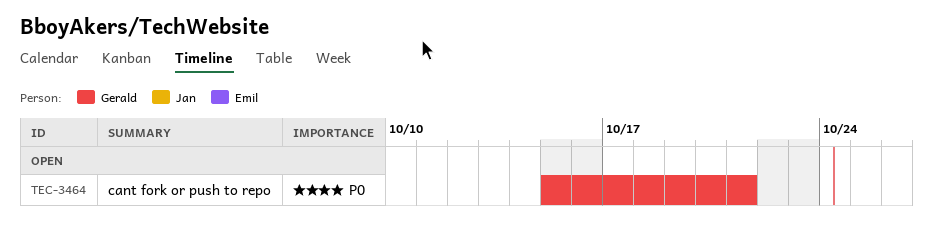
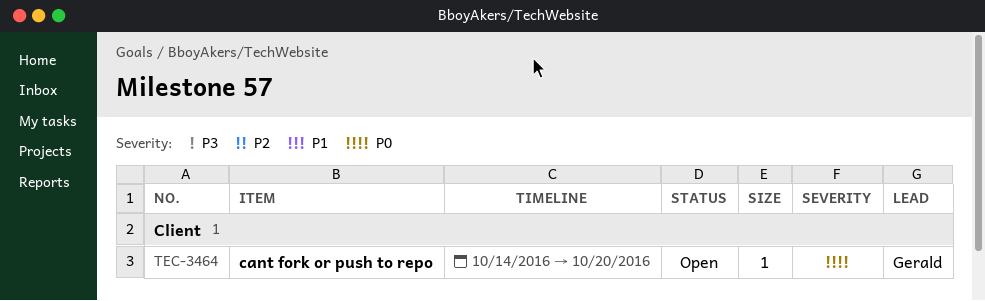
TEC-3464, start: Oct 15 -> Oct 14
TEC-3464, due: Oct 21 -> Oct 20

